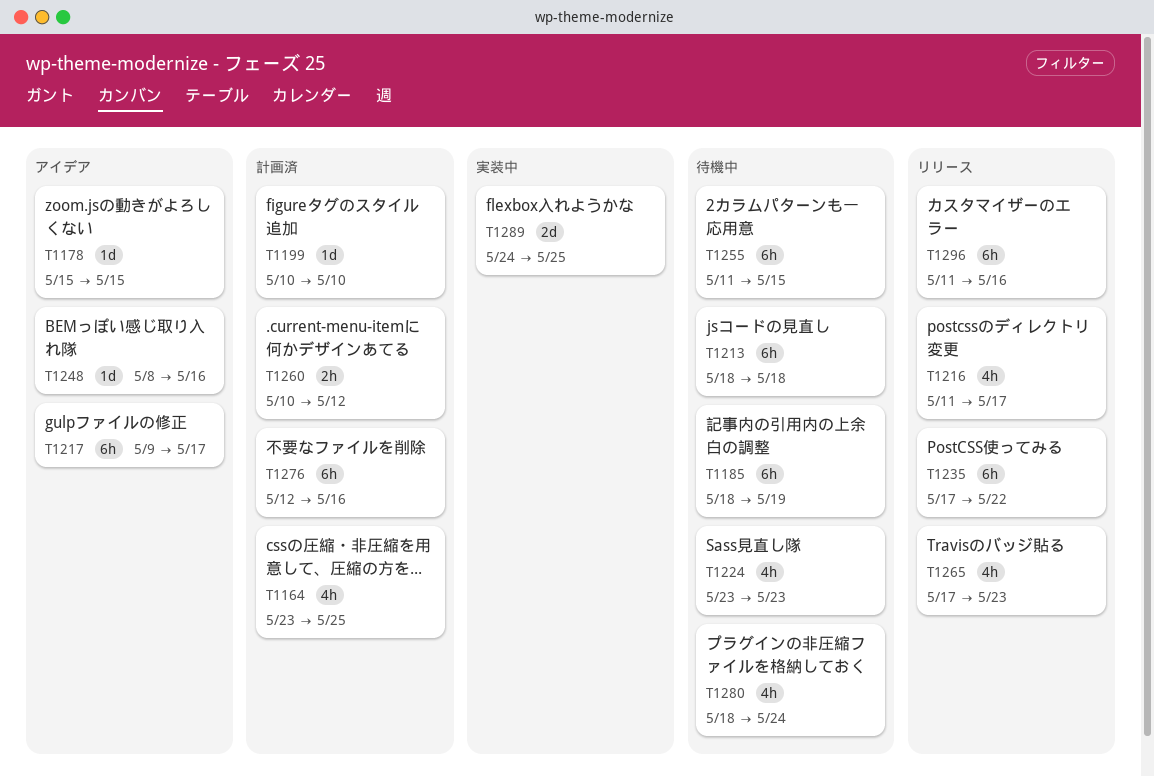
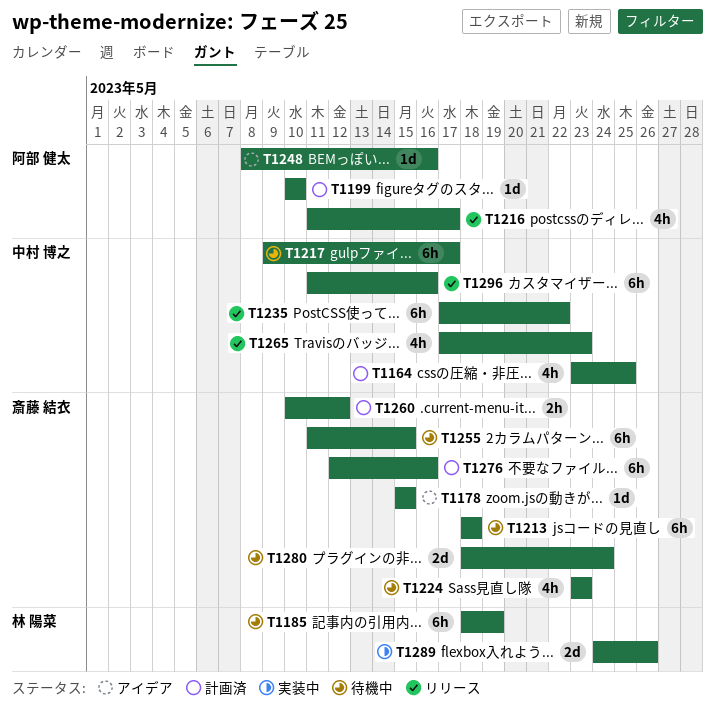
T1217, status: アイデア -> 待機中
T1280, estimate: 4h -> 2d
T1289, due: May 25 -> May 26

